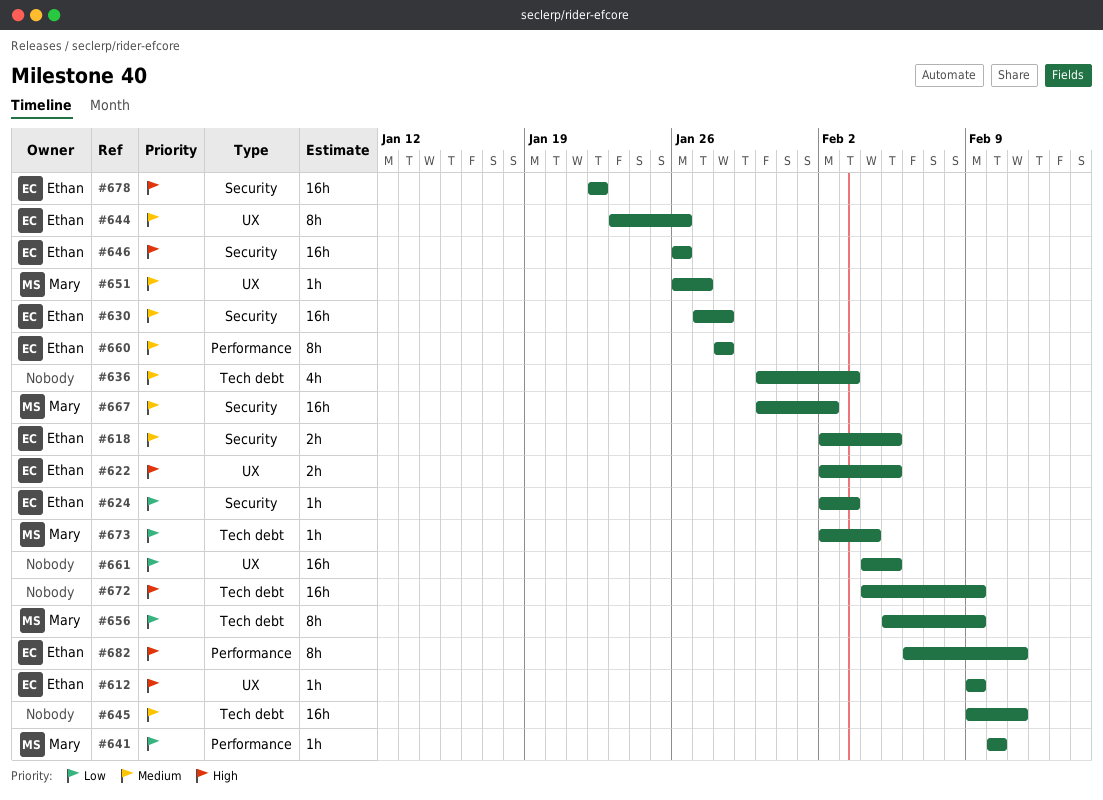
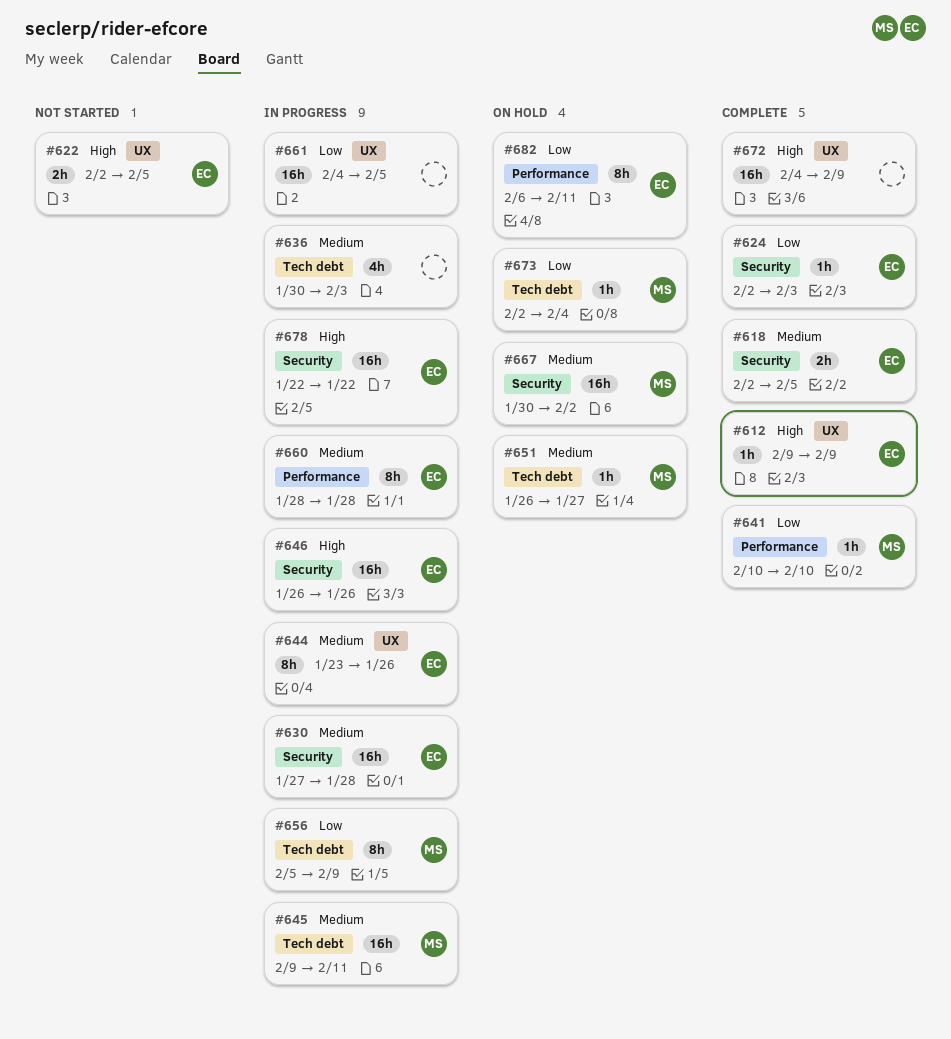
#645, owner: none -> Mary
#651, label: UX -> Tech debt
#672, label: Tech debt -> UX
#682, priority: High -> Low

